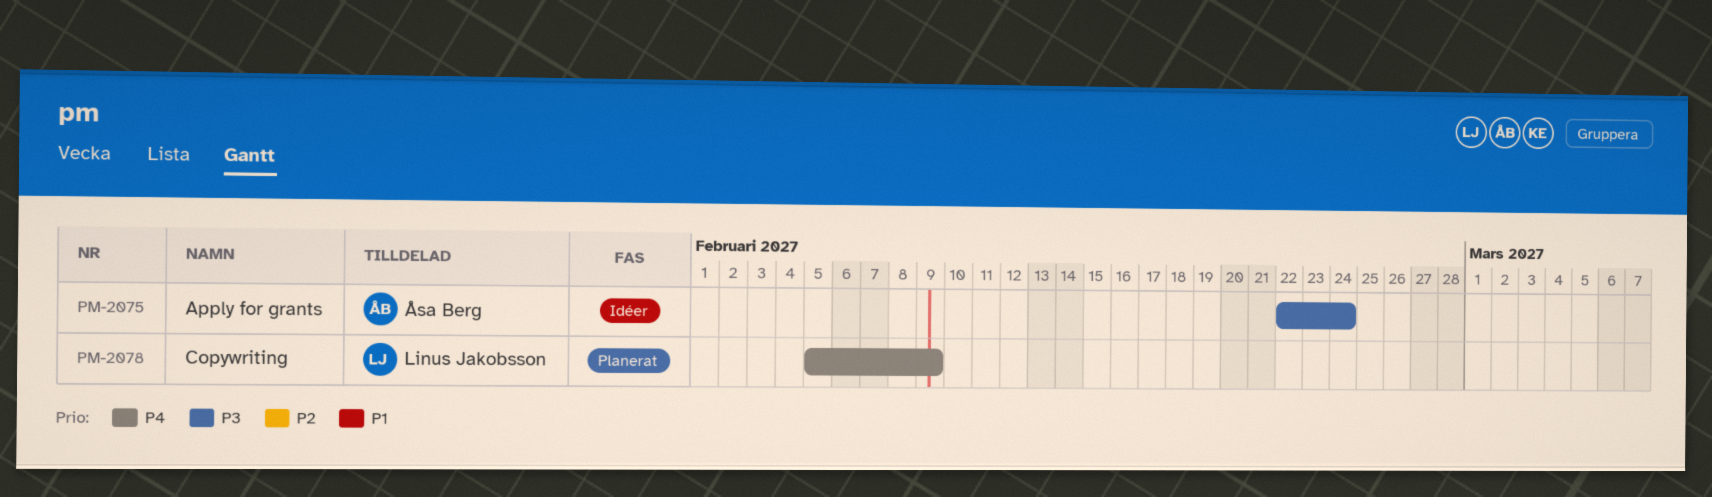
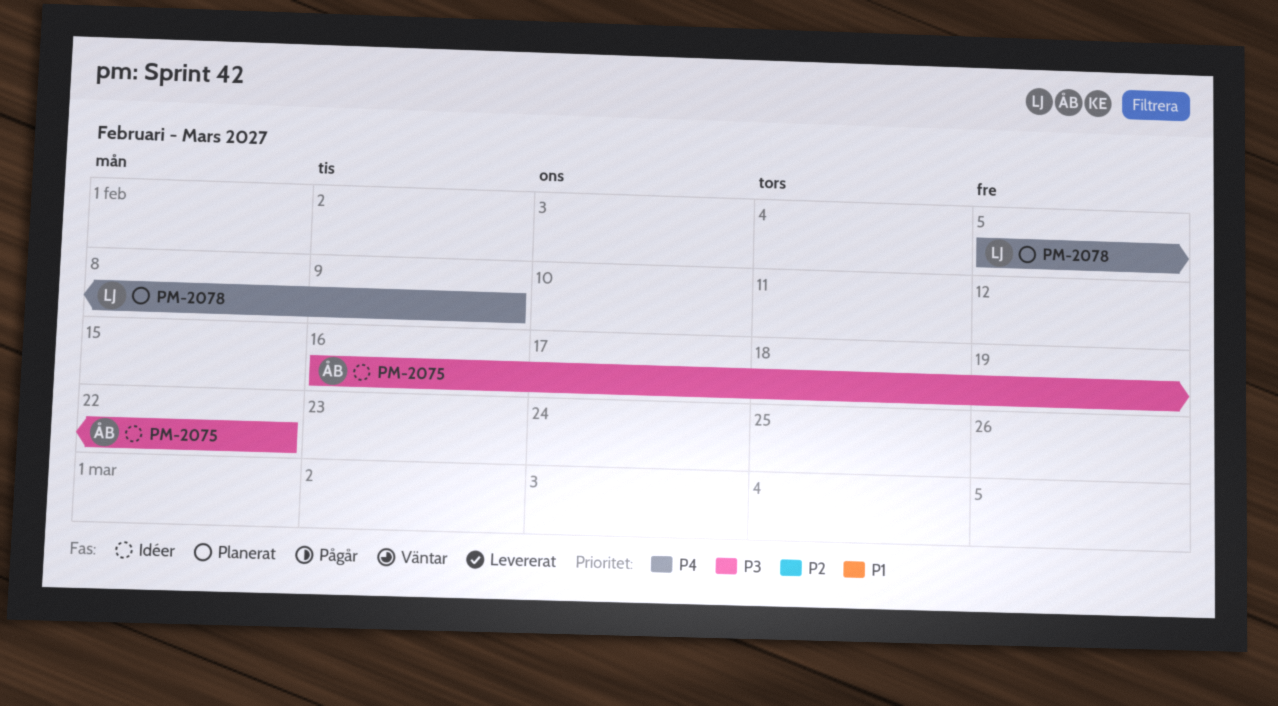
PM-2075, start: Feb 22 -> Feb 16
PM-2075, due: Feb 24 -> Feb 22

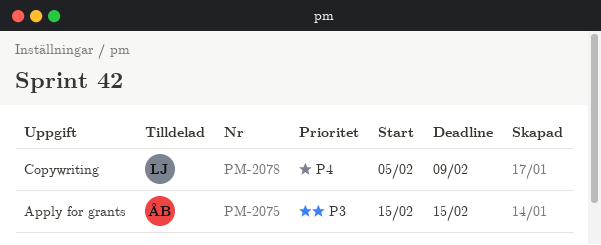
PM-2075, start: Feb 16 -> Feb 15
PM-2075, due: Feb 22 -> Feb 15

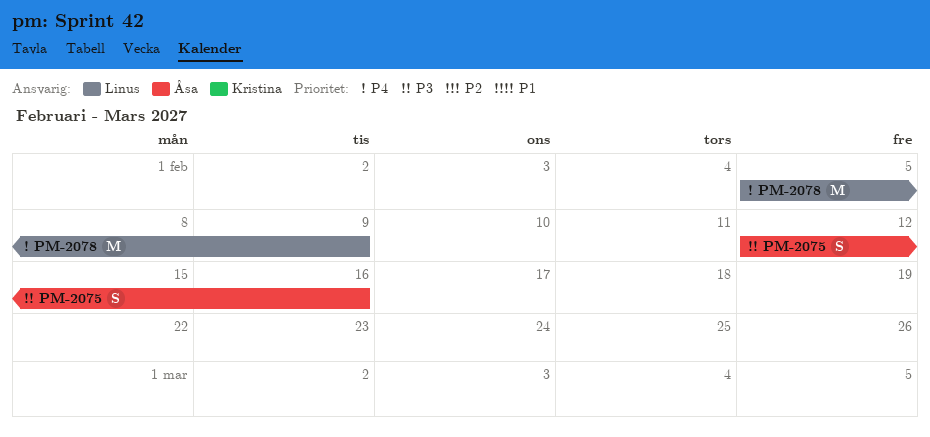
PM-2075, start: Feb 15 -> Feb 12
PM-2075, due: Feb 15 -> Feb 16

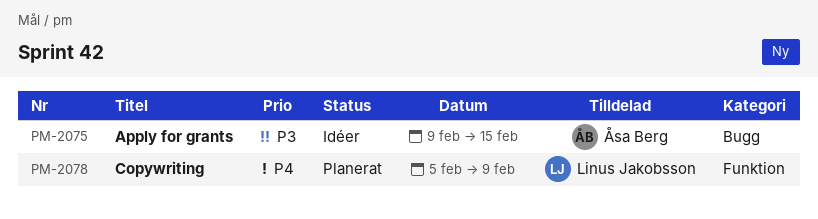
PM-2075, start: Feb 12 -> Feb 9
PM-2075, due: Feb 16 -> Feb 15

